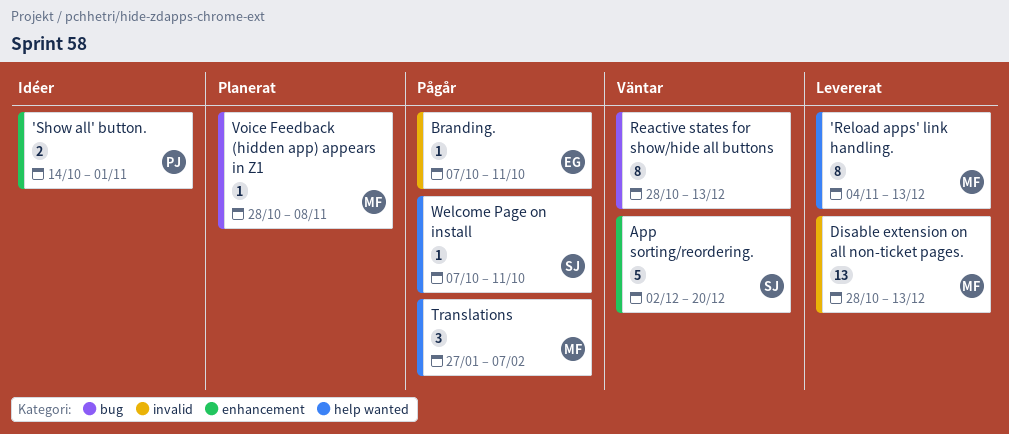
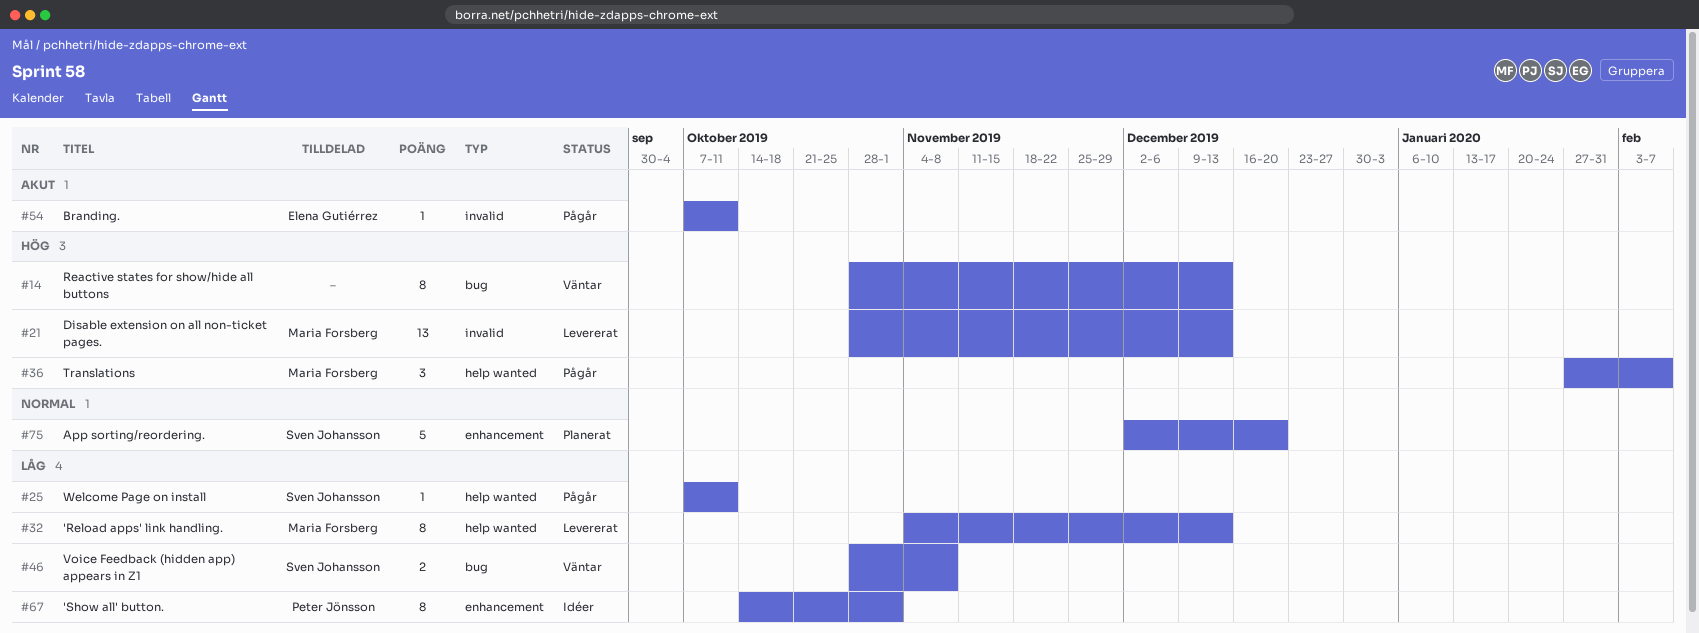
'Show all' button., estimate: 2 -> 8
App sorting/reordering., status: Väntar -> Planerat
Voice Feedback (hidden app) appears in Z1, status: Planerat -> Väntar
Voice Feedback (hidden app) appears in Z1, owner: Maria Forsberg -> Sven Johansson
Voice Feedback (hidden app) appears in Z1, estimate: 1 -> 2

